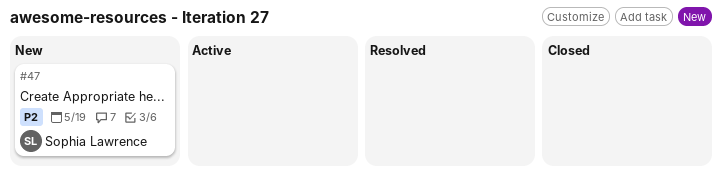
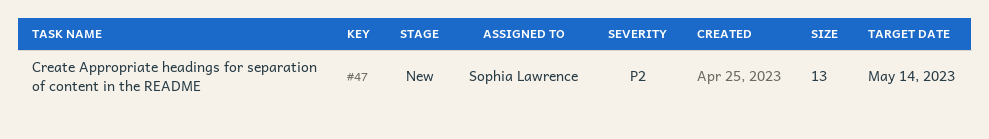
#47, due: May 19 -> May 14

